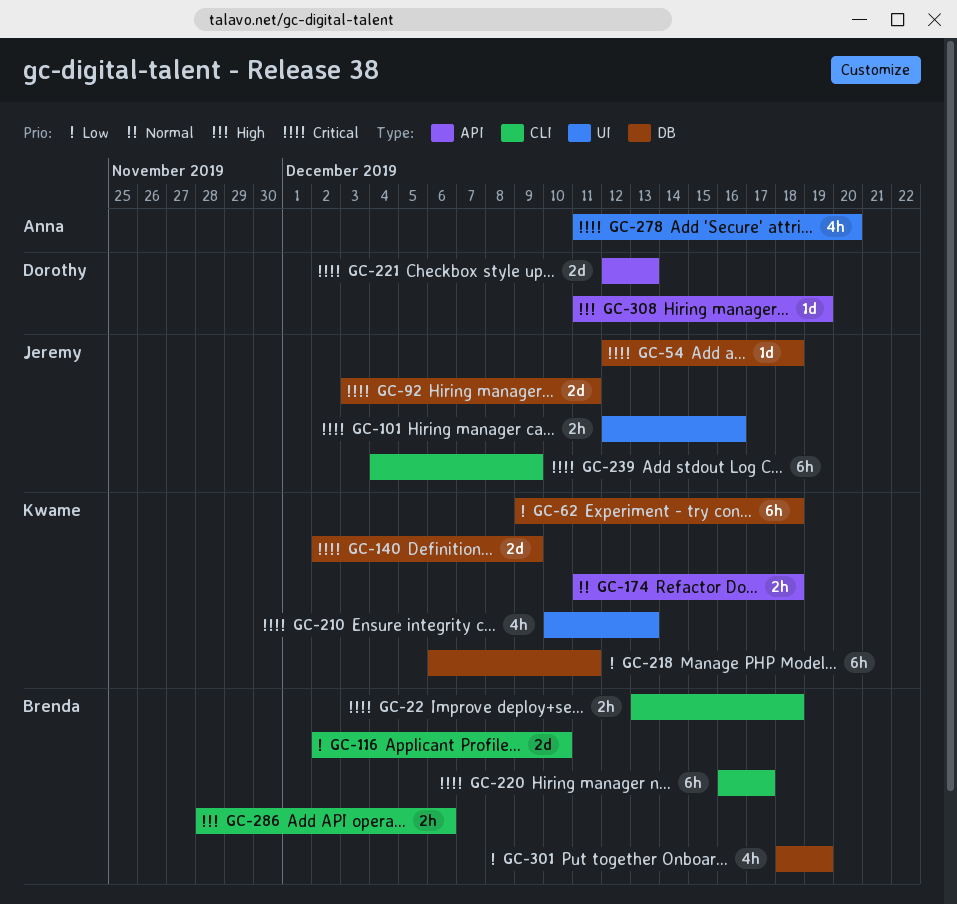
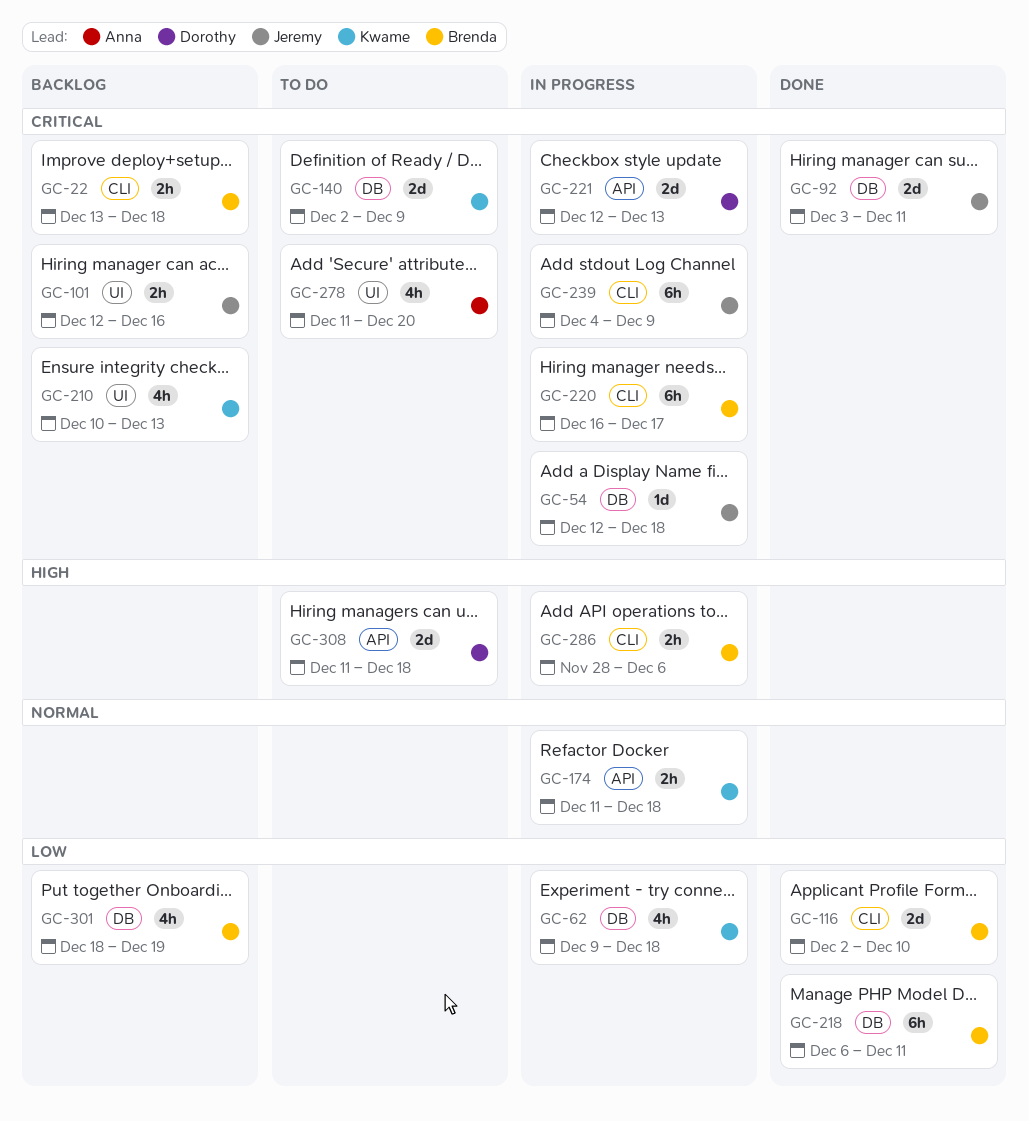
GC-62, estimate: 6h -> 4h
GC-218, owner: Kwame -> Brenda
GC-308, estimate: 1d -> 2d
GC-308, due: Dec 19 -> Dec 18

